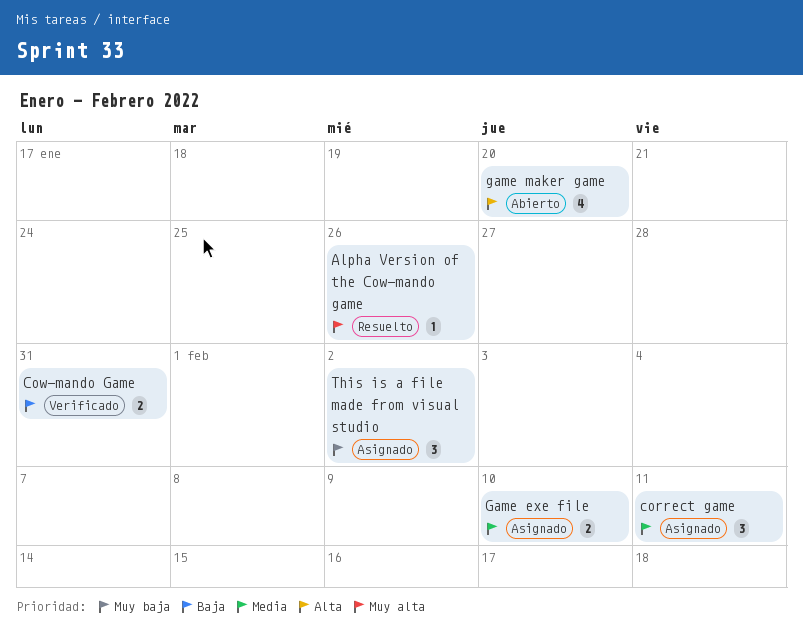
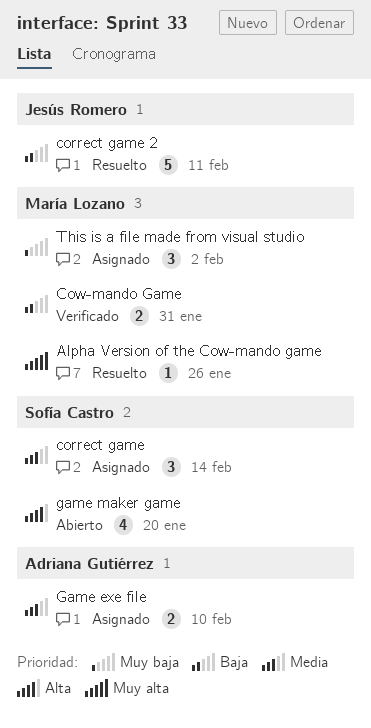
correct game, due: Feb 11 -> Feb 14
correct game 2: none -> present

